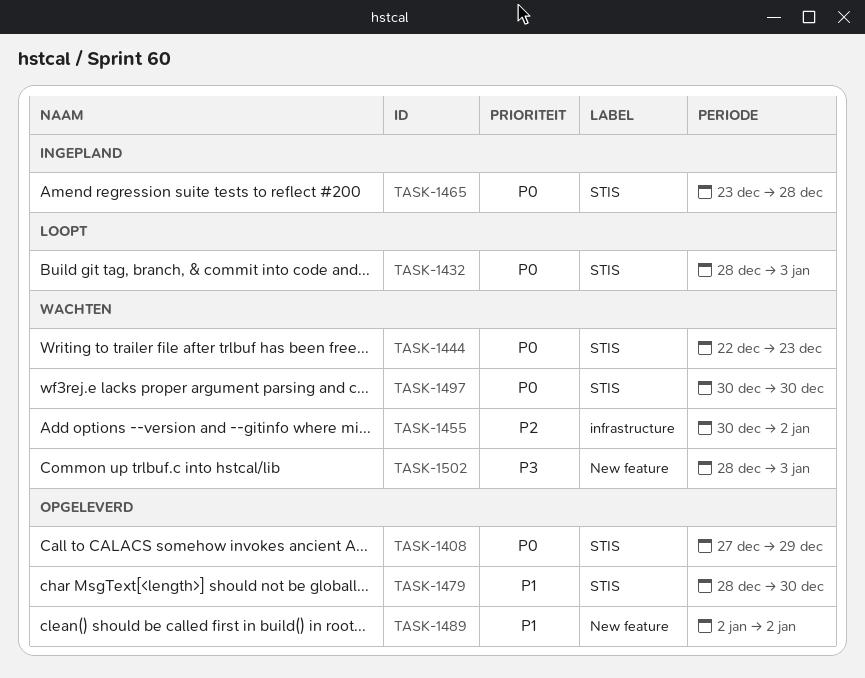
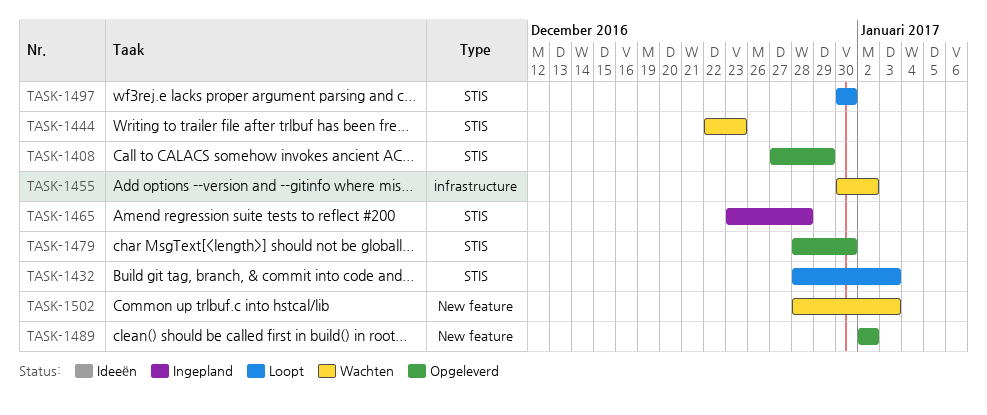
TASK-1497, status: Wachten -> Loopt

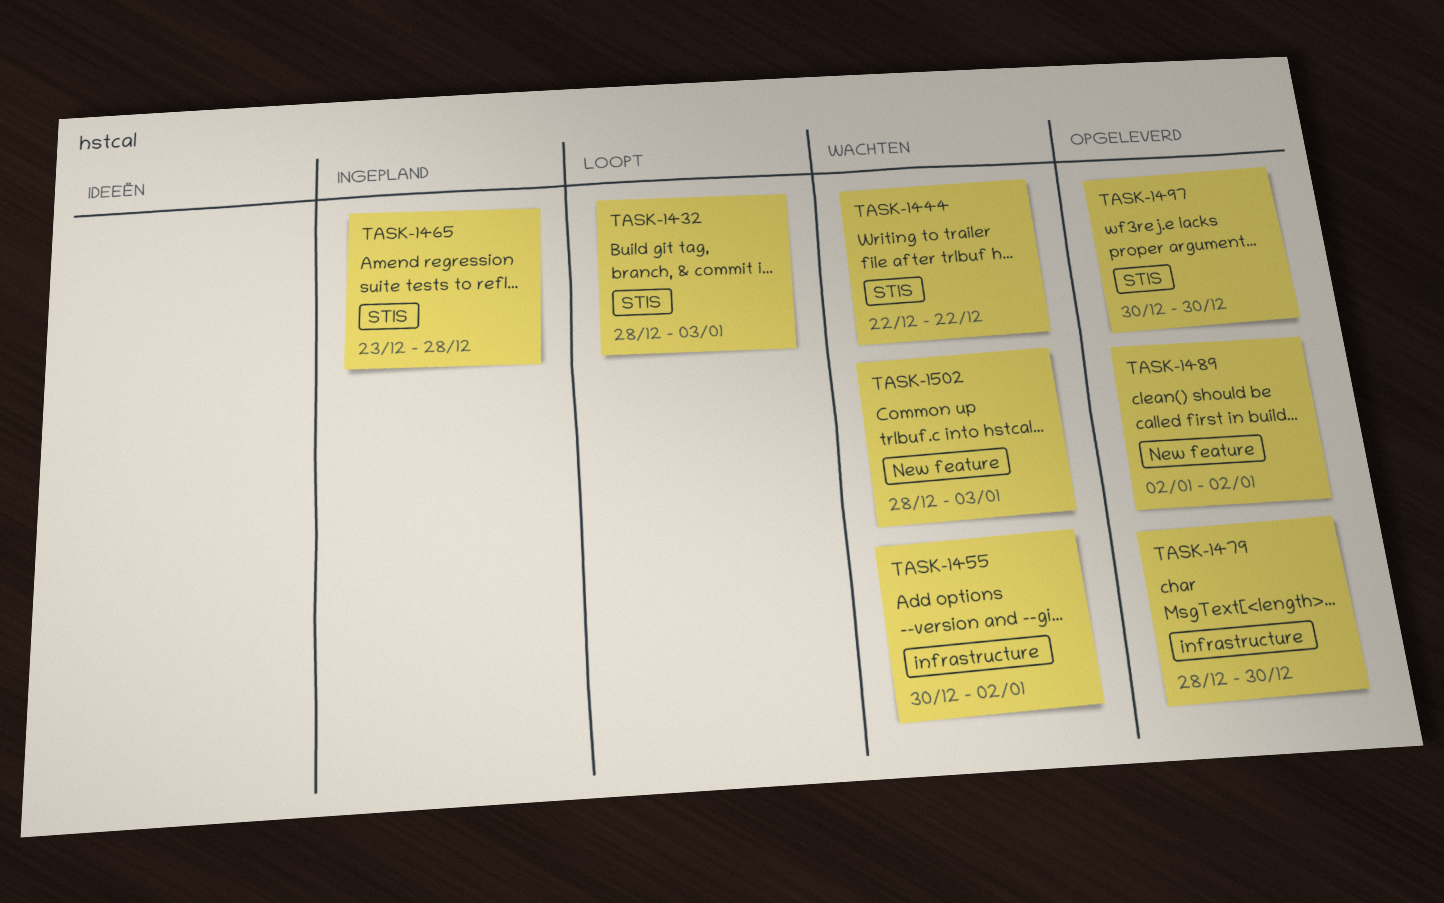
TASK-1408: present -> none
TASK-1444, due: Dec 23 -> Dec 22
TASK-1479, label: STIS -> infrastructure
TASK-1497, status: Loopt -> Opgeleverd

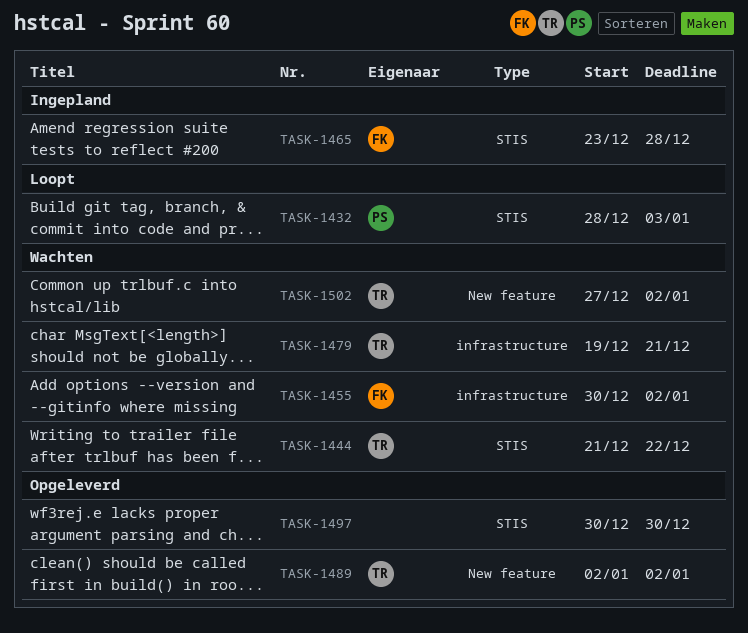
TASK-1444, start: Dec 22 -> Dec 21
TASK-1479, status: Opgeleverd -> Wachten
TASK-1479, start: Dec 28 -> Dec 19
TASK-1479, due: Dec 30 -> Dec 21
TASK-1502, start: Dec 28 -> Dec 27
TASK-1502, due: Jan 3 -> Jan 2

